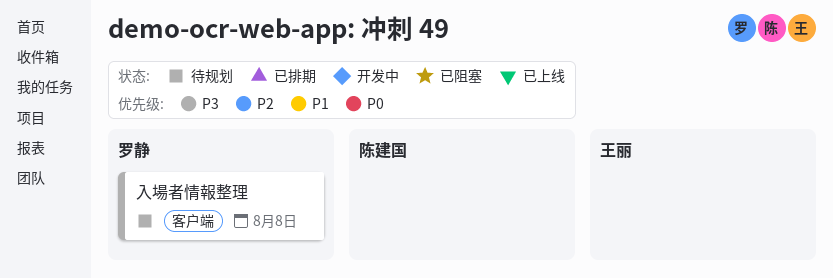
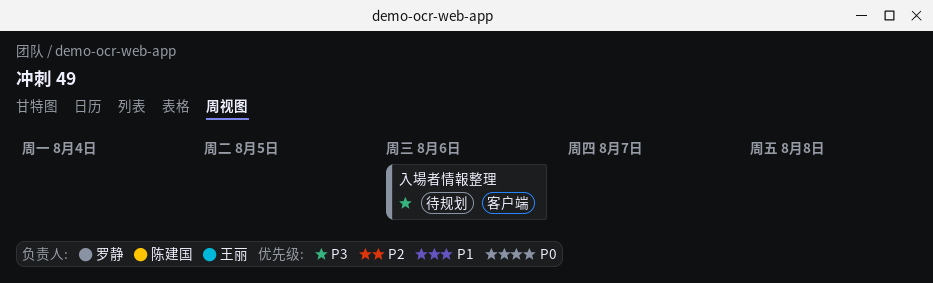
入場者情報整理, due: Aug 8 -> Aug 6

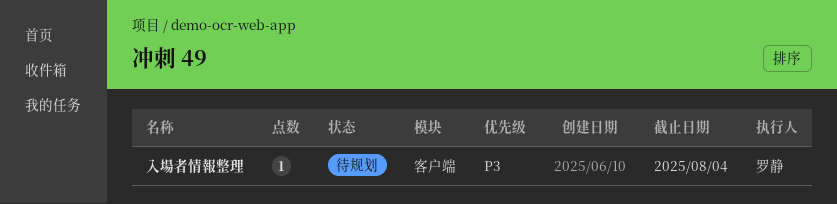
入場者情報整理, due: Aug 6 -> Aug 4

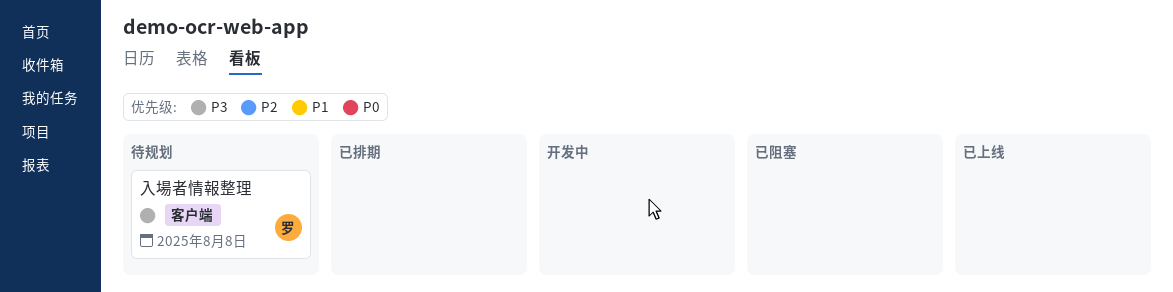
入場者情報整理, due: Aug 4 -> Aug 8

